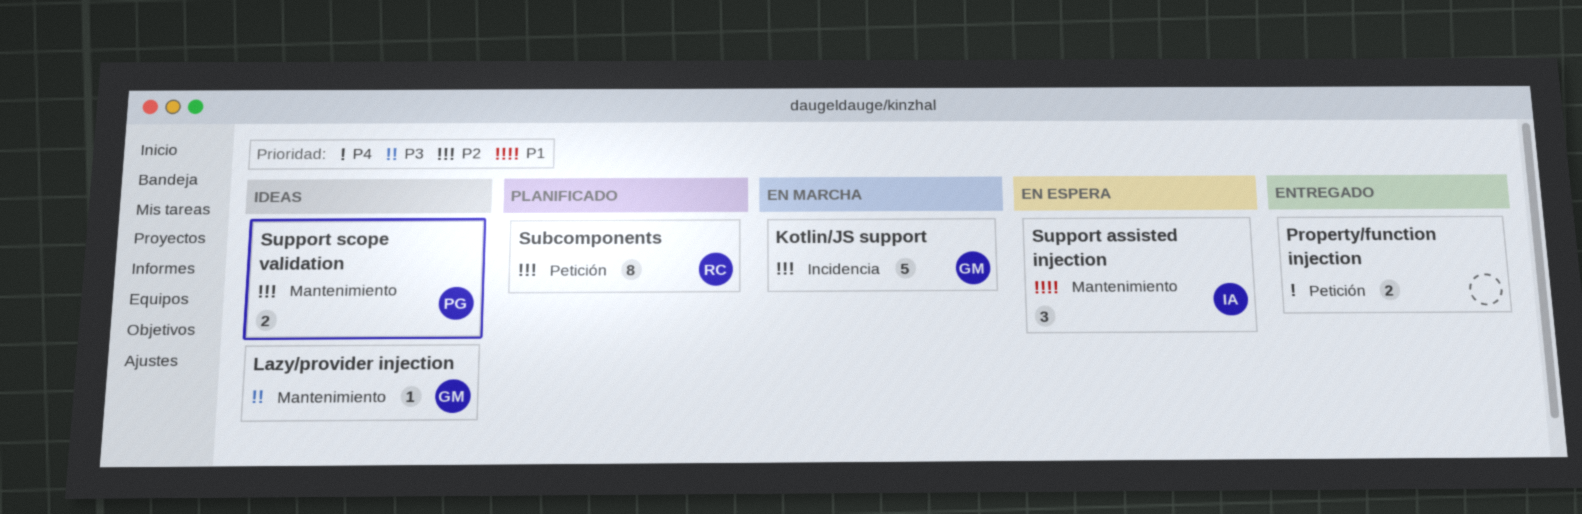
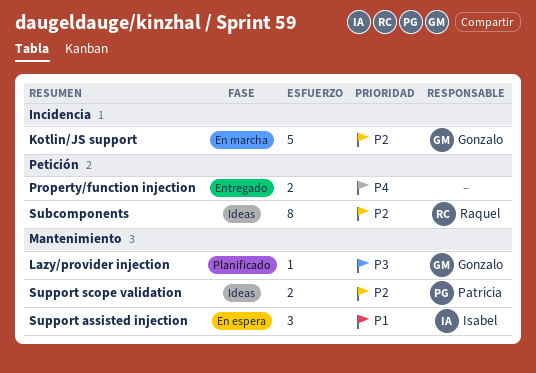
Lazy/provider injection, status: Ideas -> Planificado
Subcomponents, status: Planificado -> Ideas

